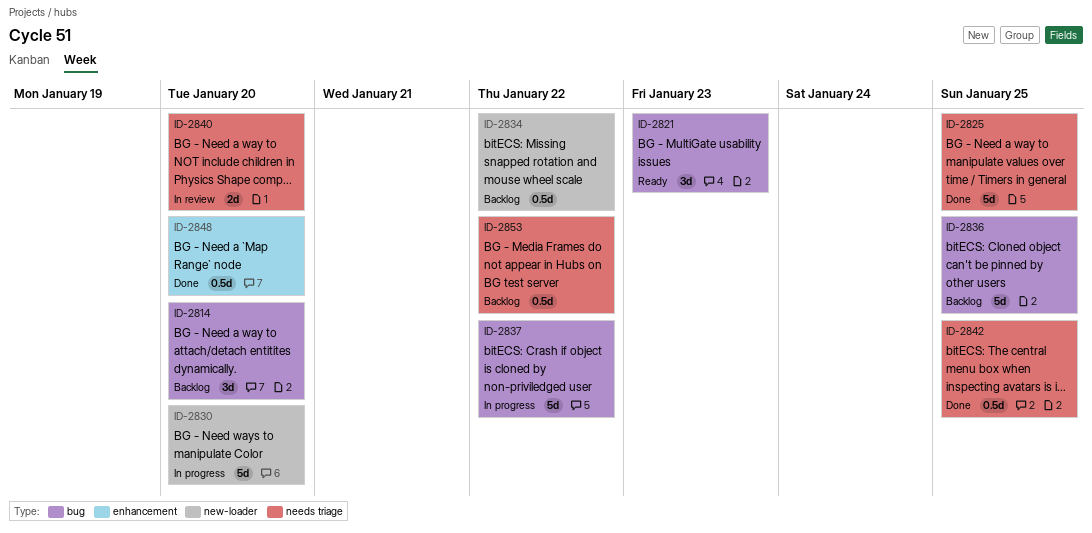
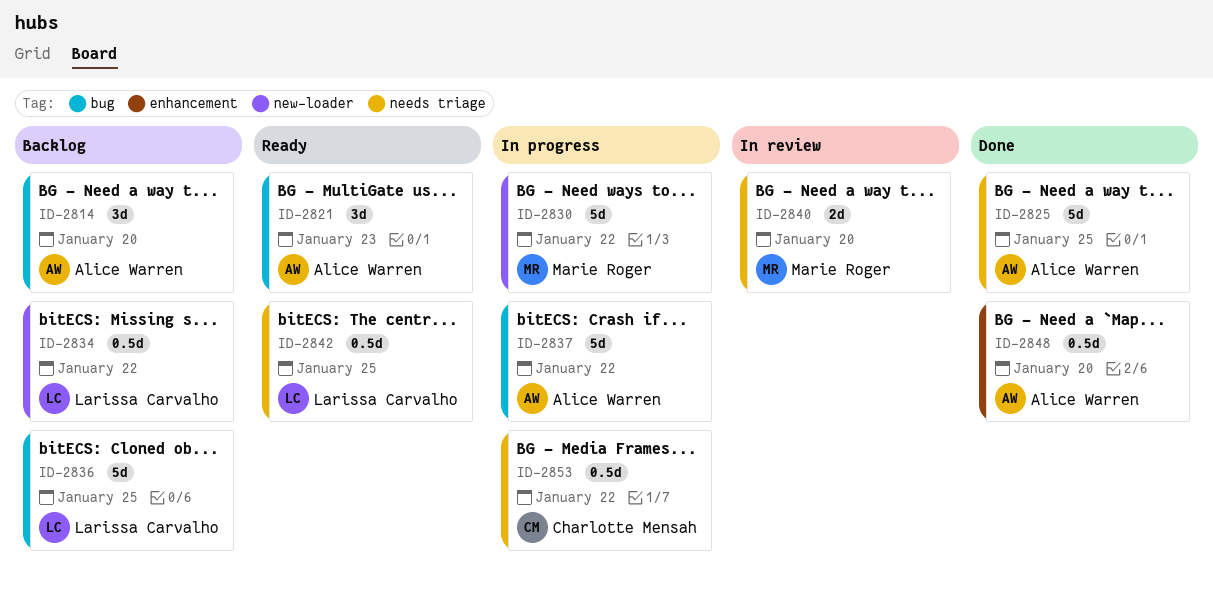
ID-2830, due: Jan 20 -> Jan 22
ID-2842, status: Done -> Ready
ID-2853, status: Backlog -> In progress

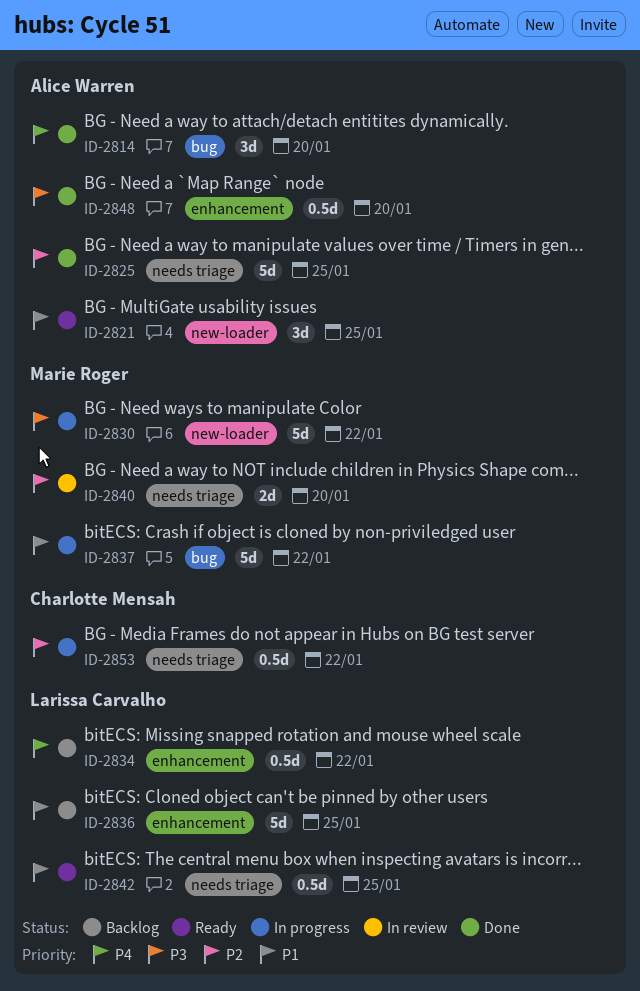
ID-2814, status: Backlog -> Done
ID-2821, label: bug -> new-loader
ID-2821, due: Jan 23 -> Jan 25
ID-2834, label: new-loader -> enhancement
ID-2836, label: bug -> enhancement
ID-2837, owner: Alice Warren -> Marie Roger

